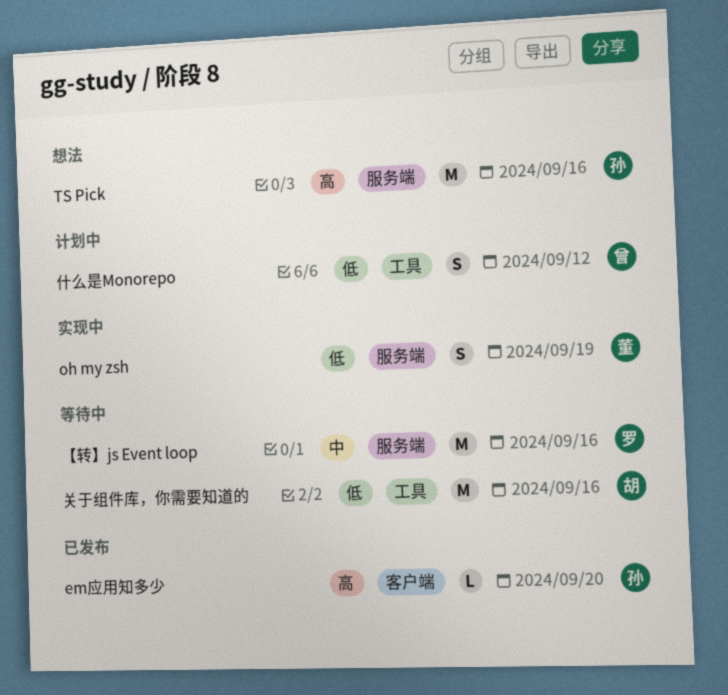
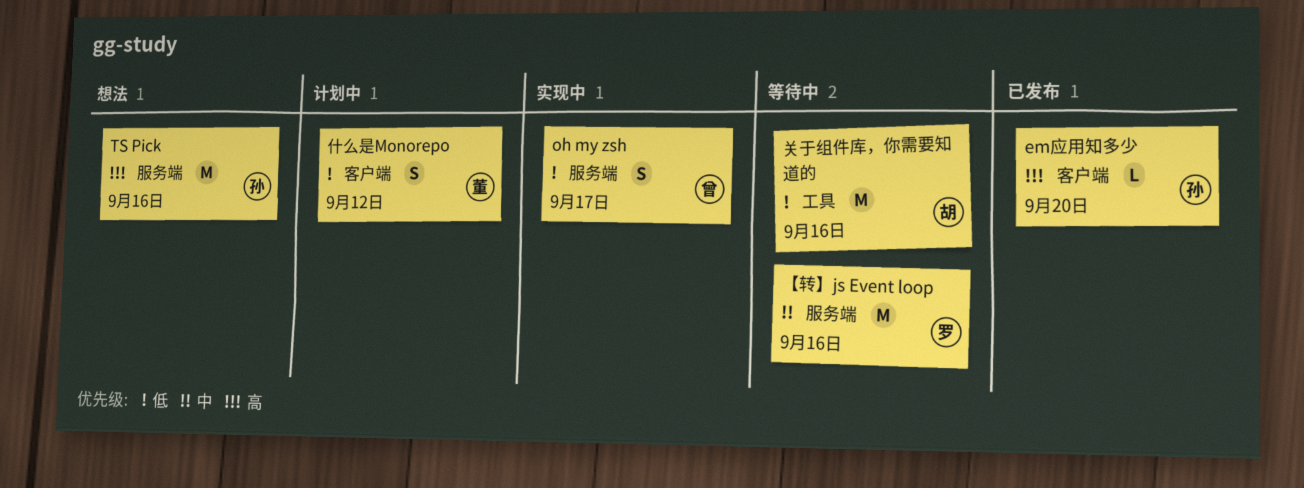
oh my zsh, owner: 董 -> 曾
oh my zsh, due: Sep 19 -> Sep 17
什么是Monorepo, owner: 曾 -> 董
什么是Monorepo, label: 工具 -> 客户端

